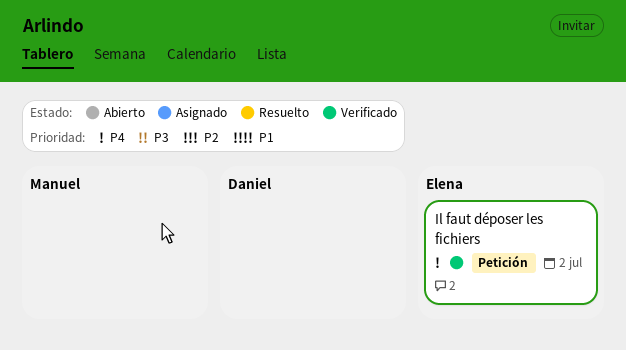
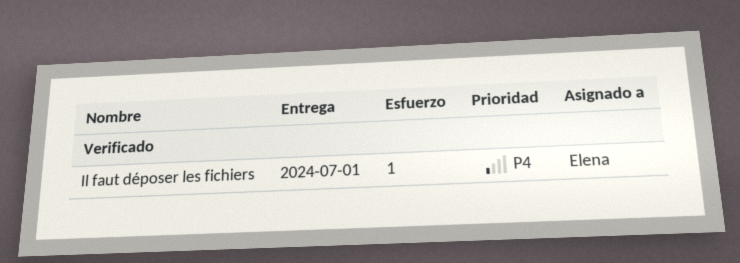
Il faut déposer les fichiers, due: Jul 2 -> Jul 1

